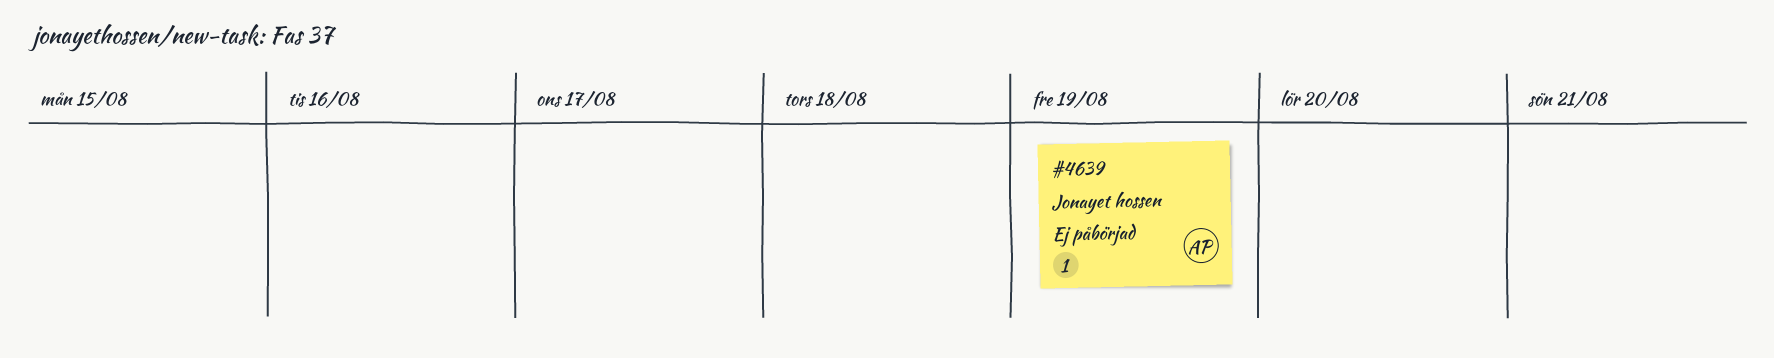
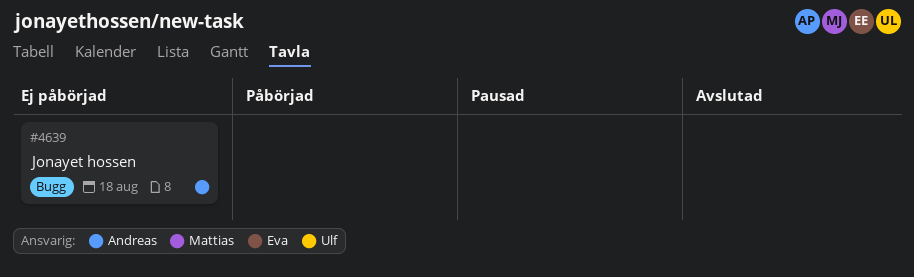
#4639, due: Aug 19 -> Aug 18

